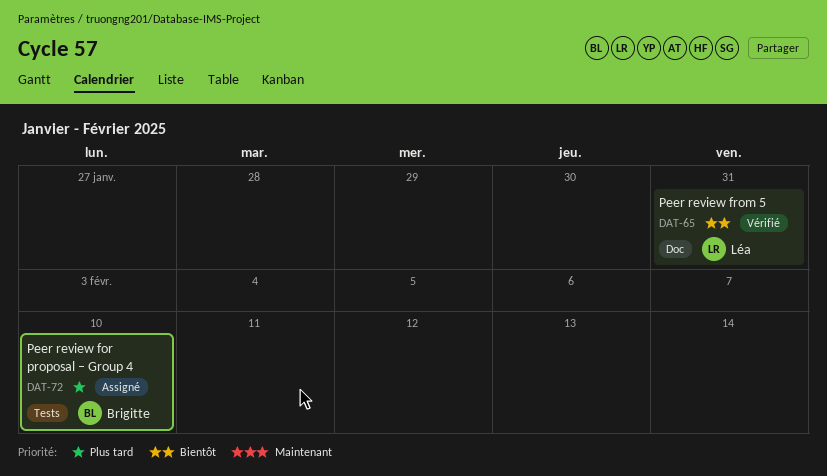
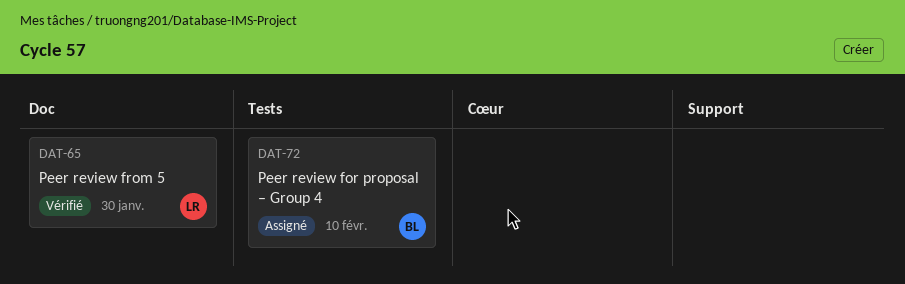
DAT-65, due: Jan 31 -> Jan 30

